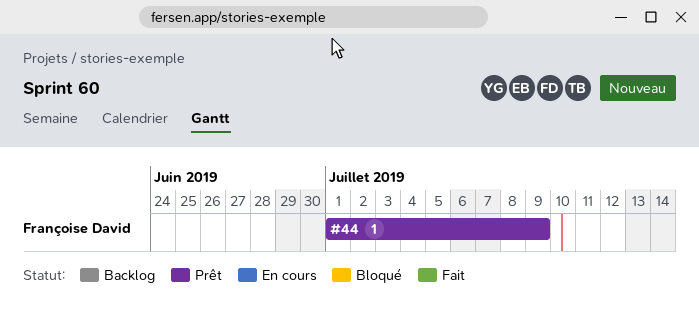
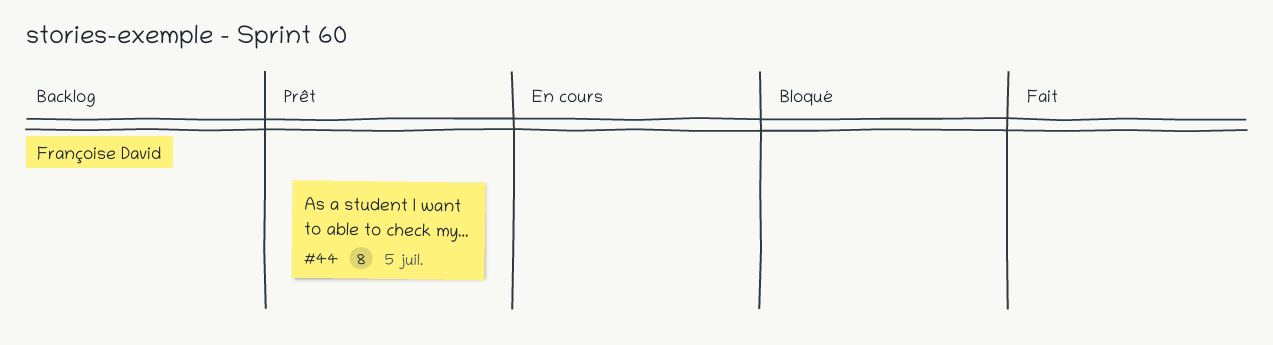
#44, estimate: 1 -> 8
#44, due: Jul 9 -> Jul 5

